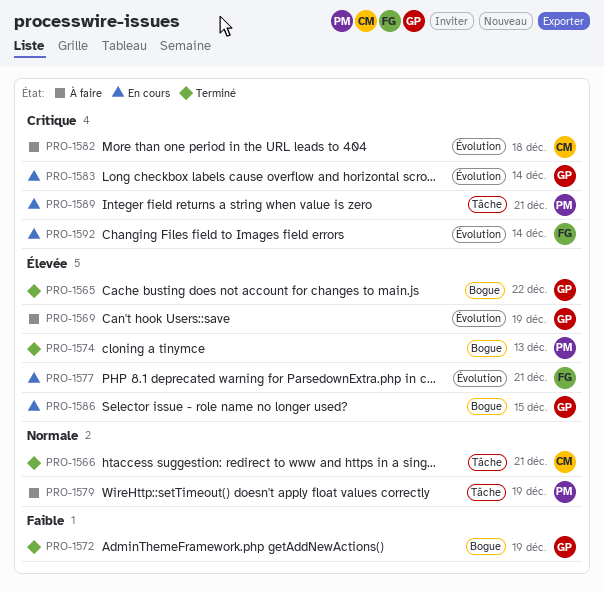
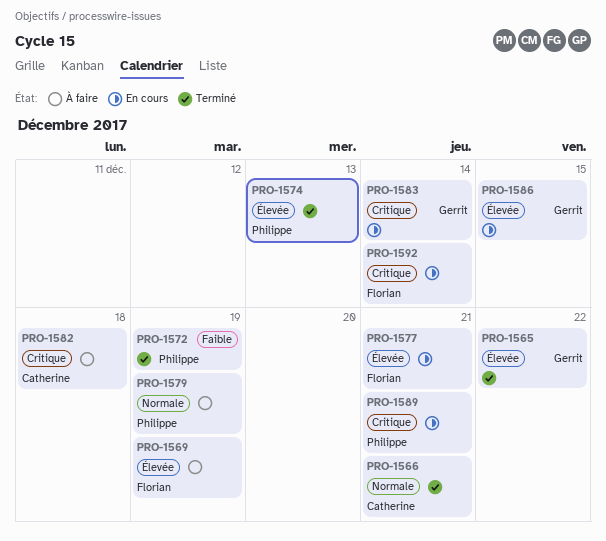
PRO-1569, owner: Gerrit -> Florian
PRO-1572, owner: Gerrit -> Philippe

